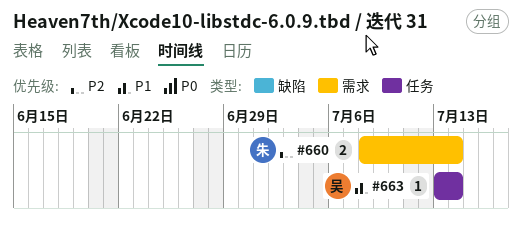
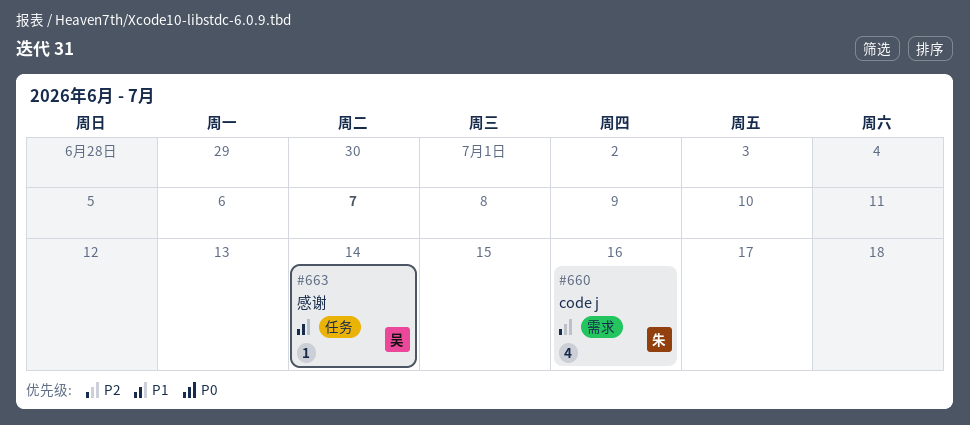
#660, estimate: 2 -> 4
#660, due: Jul 14 -> Jul 16

